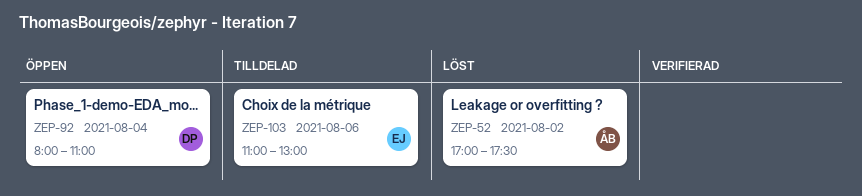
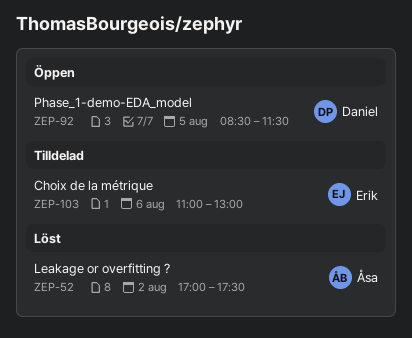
ZEP-92, day: Aug 4 -> Aug 5
ZEP-92, begins: 08:00 -> 08:30
ZEP-92, ends: 11:00 -> 11:30

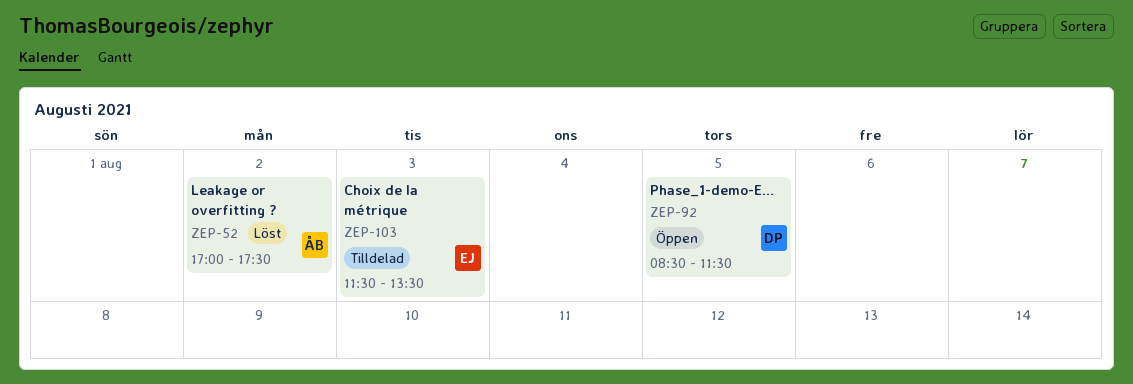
ZEP-103, day: Aug 6 -> Aug 3
ZEP-103, begins: 11:00 -> 11:30
ZEP-103, ends: 13:00 -> 13:30

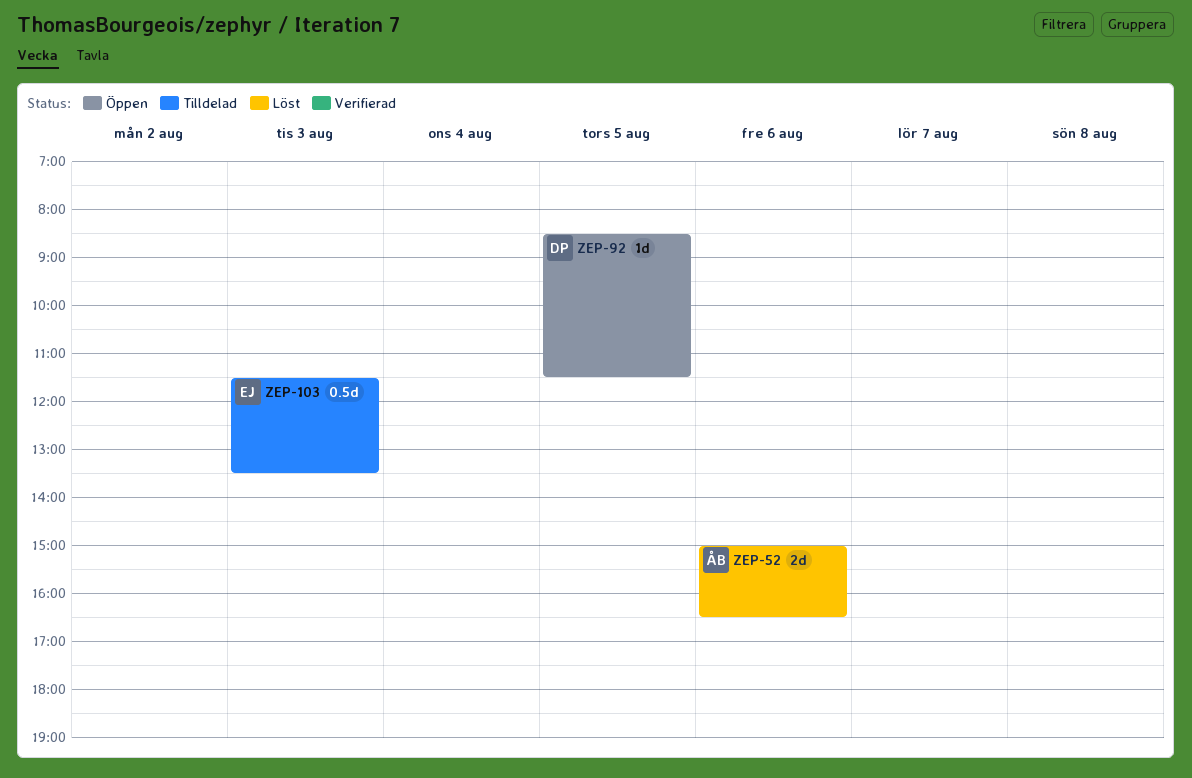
ZEP-52, day: Aug 2 -> Aug 6
ZEP-52, begins: 17:00 -> 15:00
ZEP-52, ends: 17:30 -> 16:30

